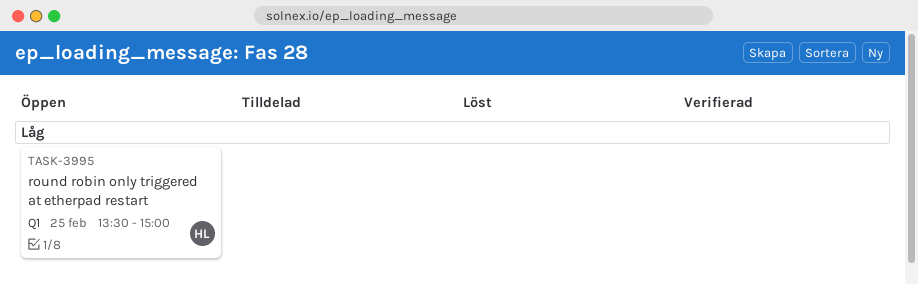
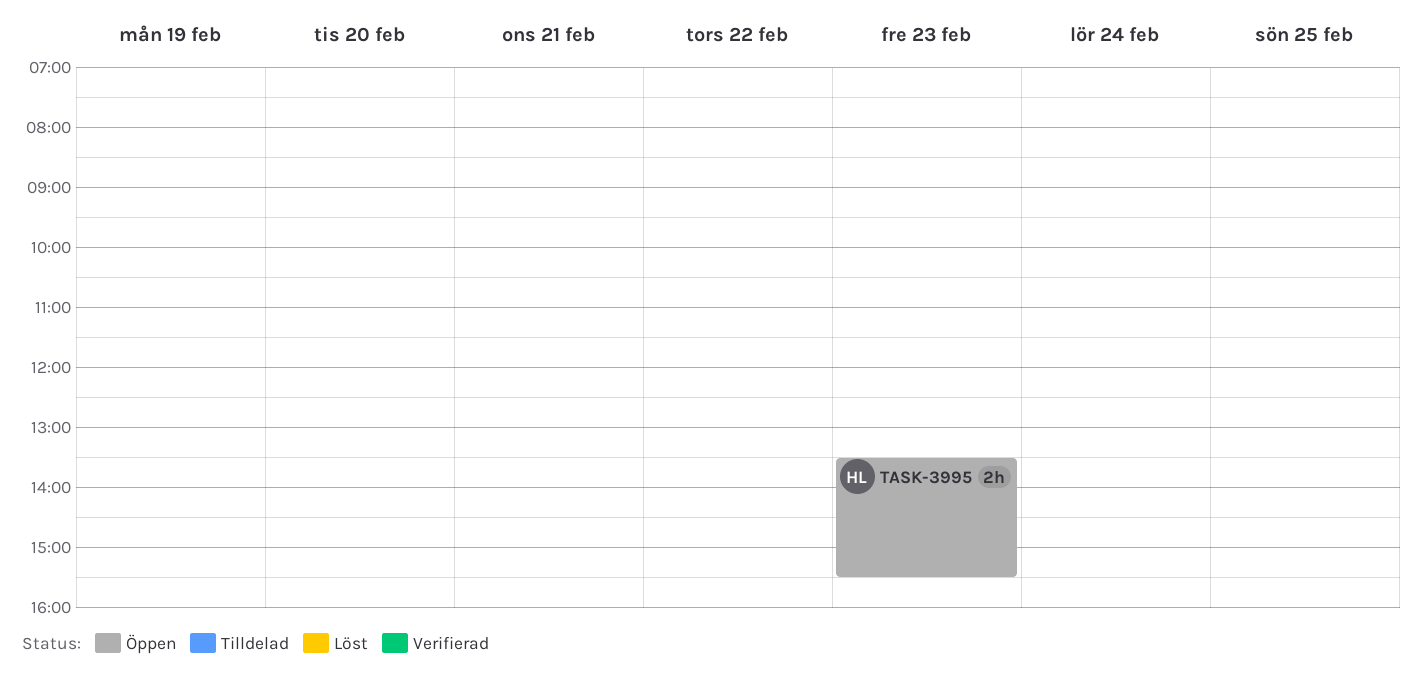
TASK-3995, day: Feb 25 -> Feb 23
TASK-3995, ends: 15:00 -> 15:30

